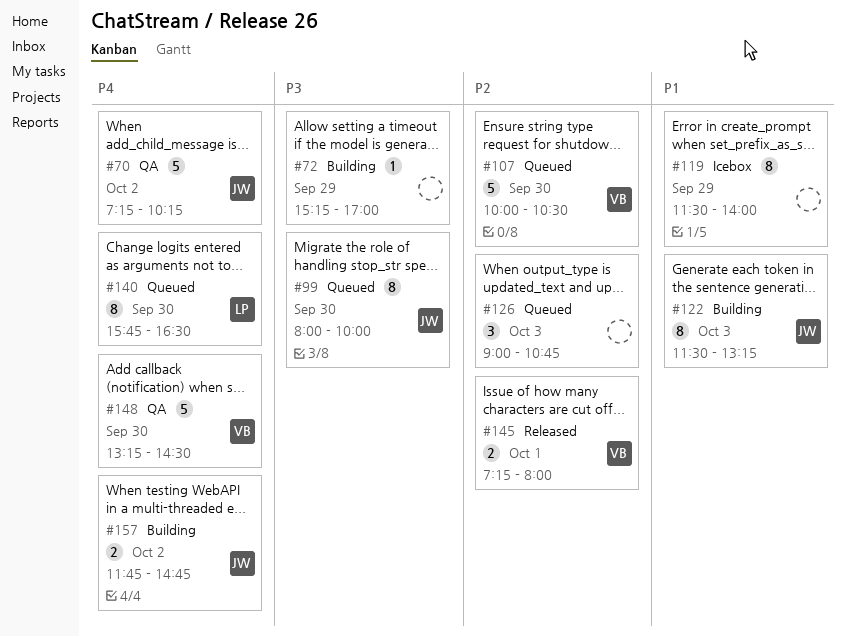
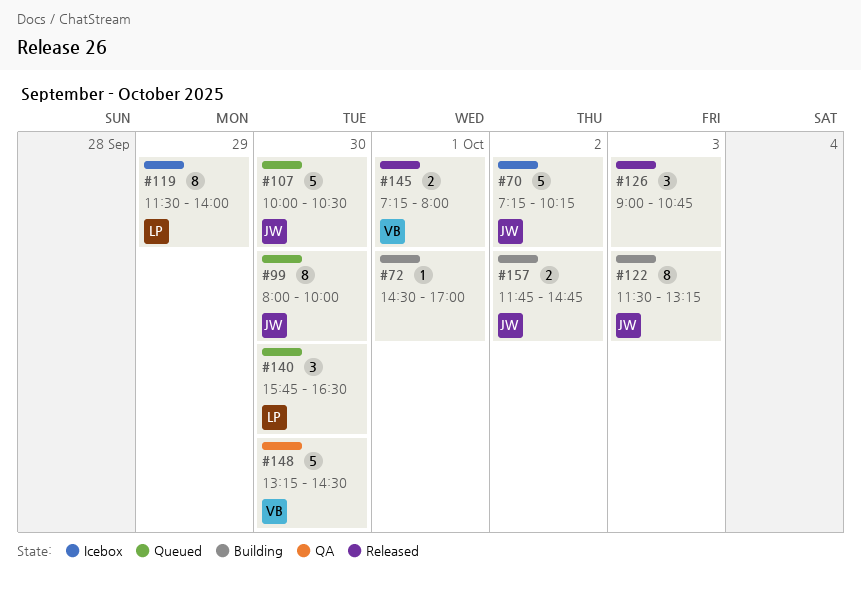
#70, status: QA -> Icebox
#72, day: Sep 29 -> Oct 1
#72, begins: 15:15 -> 14:30
#107, owner: VB -> JW
#119, owner: none -> LP
#126, status: Queued -> Released
#140, estimate: 8 -> 3

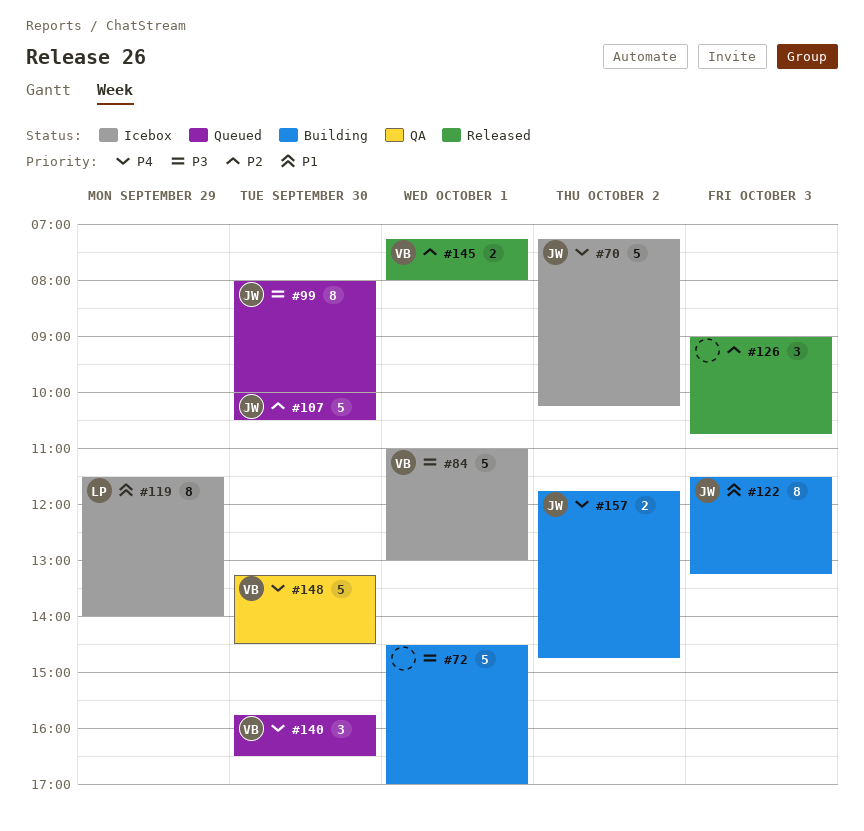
#72, estimate: 1 -> 5
#84: none -> present
#140, owner: LP -> VB

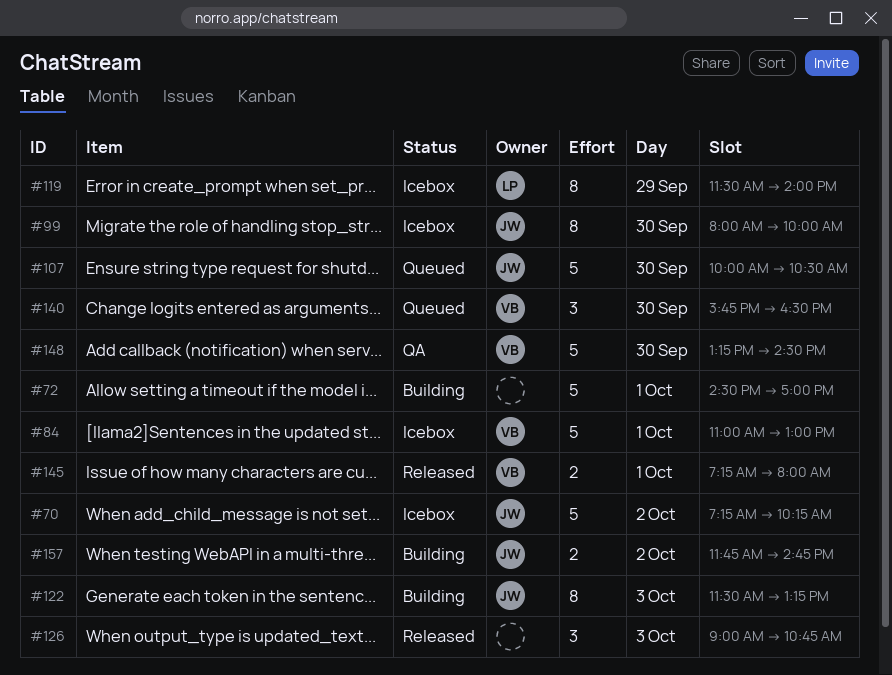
#99, status: Queued -> Icebox

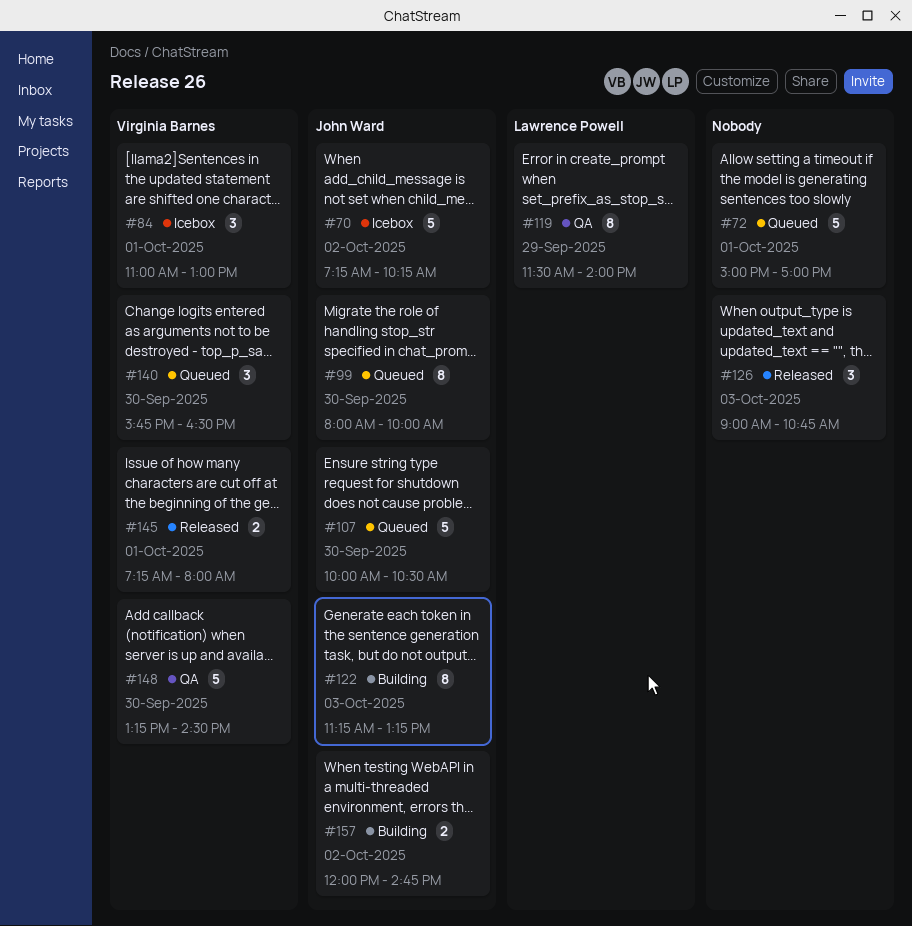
#72, status: Building -> Queued
#72, begins: 14:30 -> 15:00
#84, estimate: 5 -> 3
#99, status: Icebox -> Queued
#119, status: Icebox -> QA
#122, begins: 11:30 -> 11:15
#157, begins: 11:45 -> 12:00

